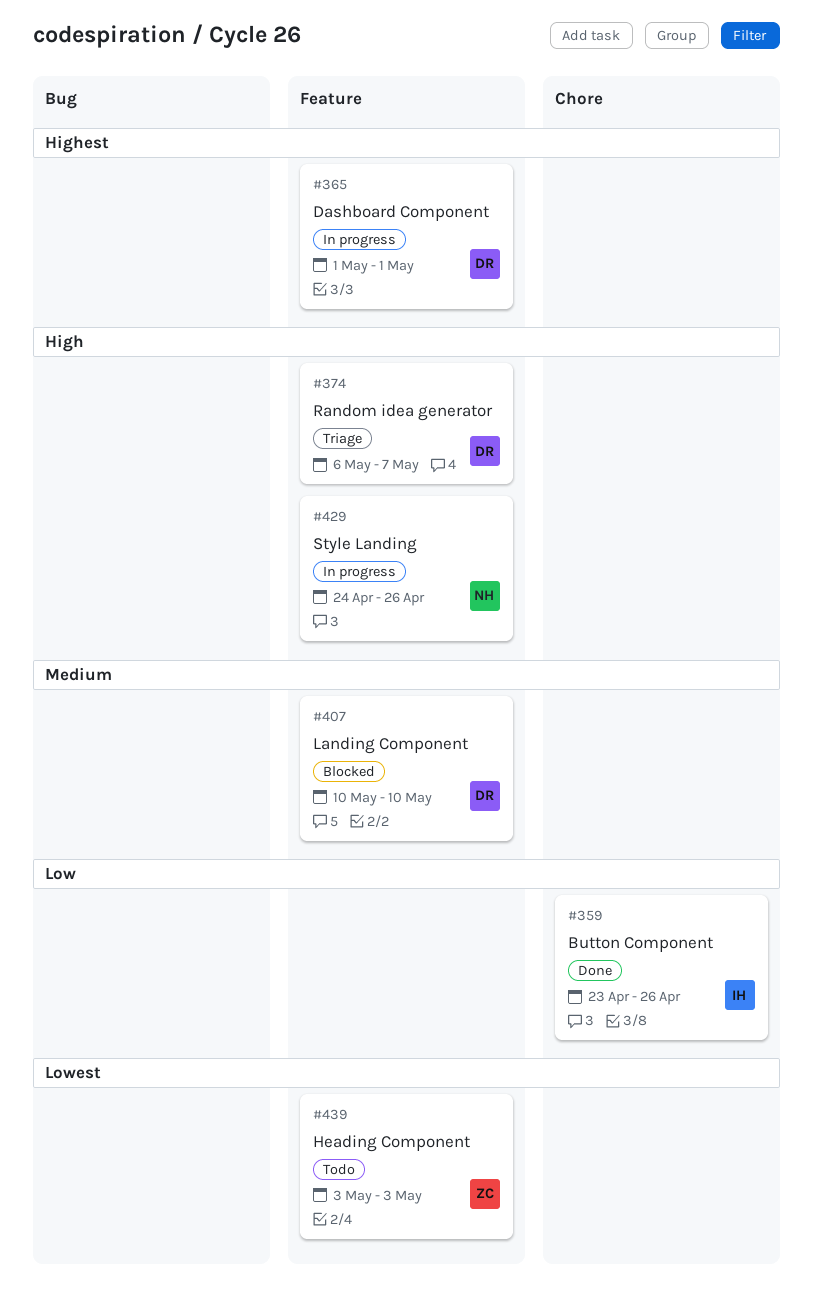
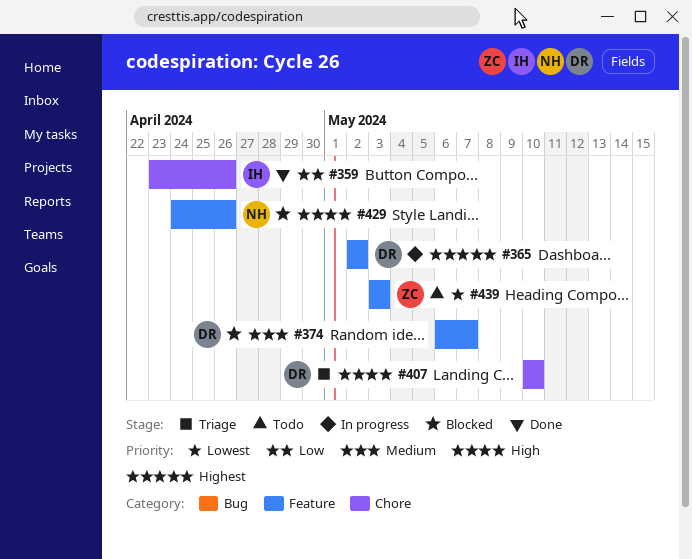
#365, start: May 1 -> May 2
#365, due: May 1 -> May 2
#374, status: Triage -> Blocked
#374, priority: High -> Medium
#407, status: Blocked -> Triage
#407, priority: Medium -> High
#407, label: Feature -> Chore
#429, status: In progress -> Blocked

